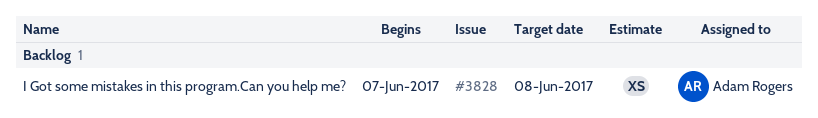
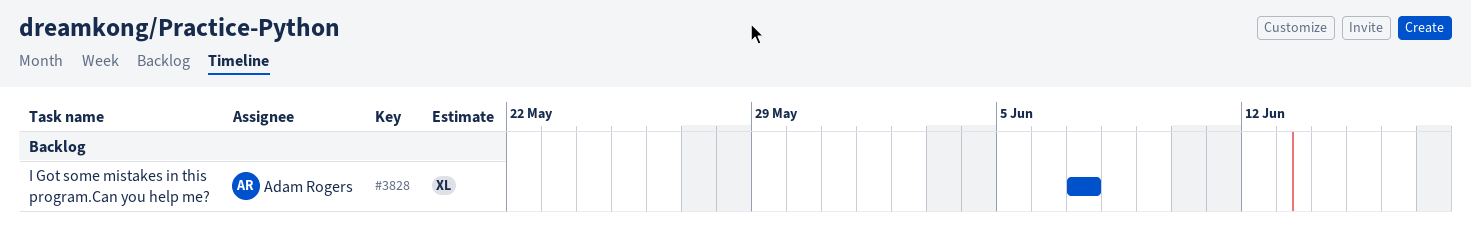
#3828, estimate: XS -> XL
#3828, due: Jun 8 -> Jun 7

